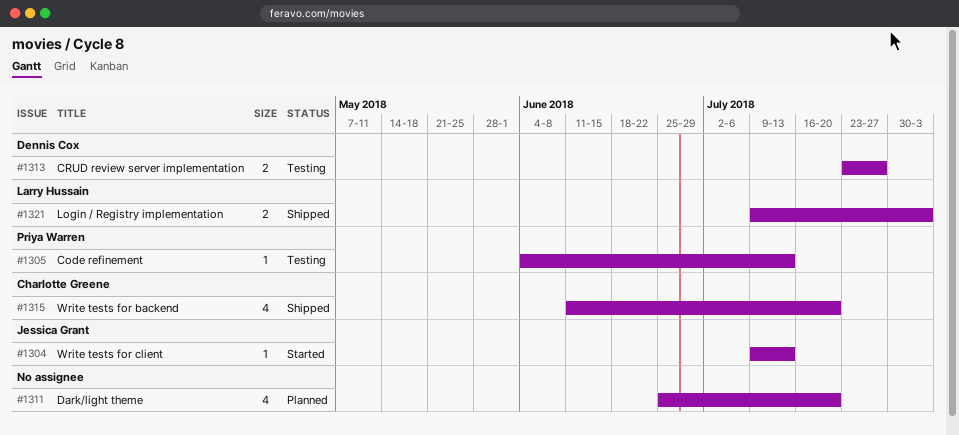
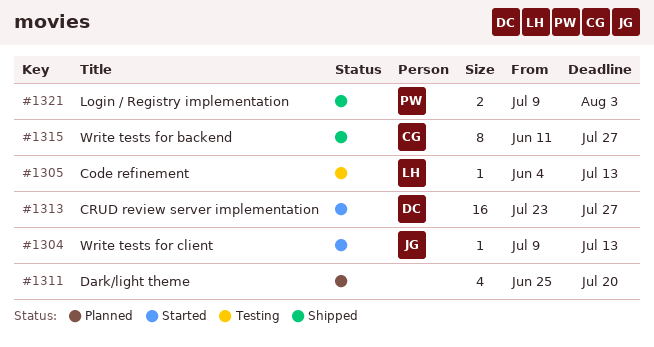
#1305, owner: Priya Warren -> Larry Hussain
#1313, status: Testing -> Started
#1313, estimate: 2 -> 16
#1315, estimate: 4 -> 8
#1315, due: Jul 20 -> Jul 27
#1321, owner: Larry Hussain -> Priya Warren

